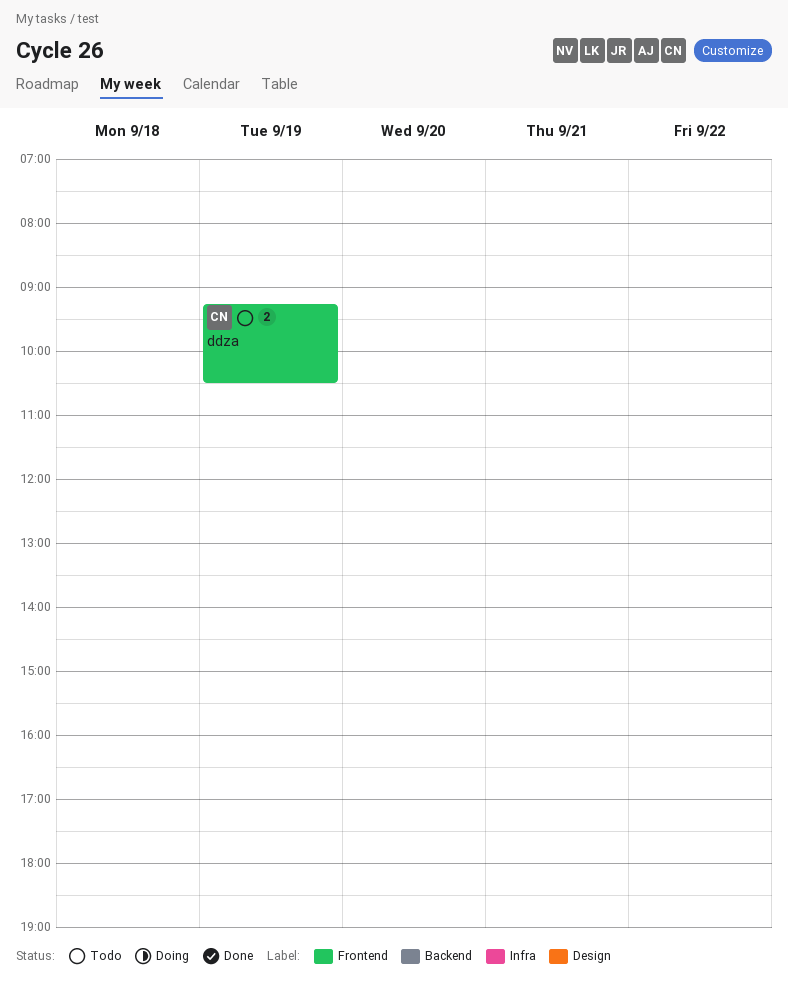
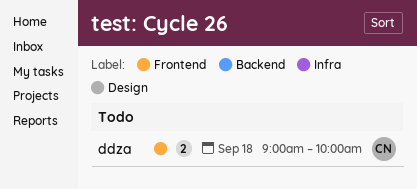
ddza, day: Sep 19 -> Sep 18
ddza, begins: 09:15 -> 09:00
ddza, ends: 10:30 -> 10:00

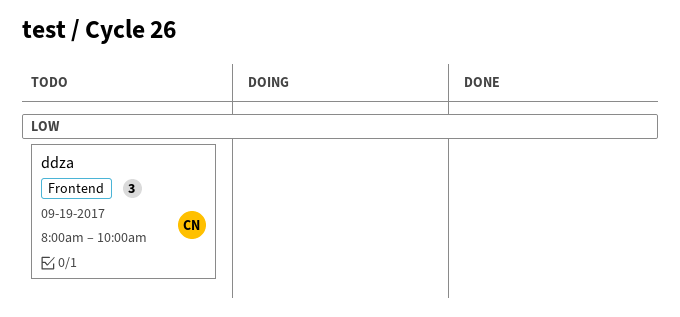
ddza, estimate: 2 -> 3
ddza, day: Sep 18 -> Sep 19
ddza, begins: 09:00 -> 08:00

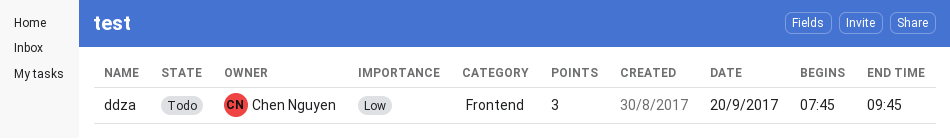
ddza, day: Sep 19 -> Sep 20
ddza, begins: 08:00 -> 07:45
ddza, ends: 10:00 -> 09:45

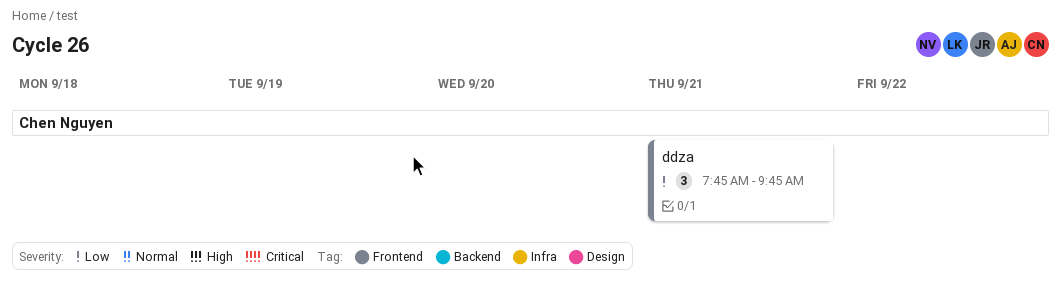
ddza, day: Sep 20 -> Sep 21

